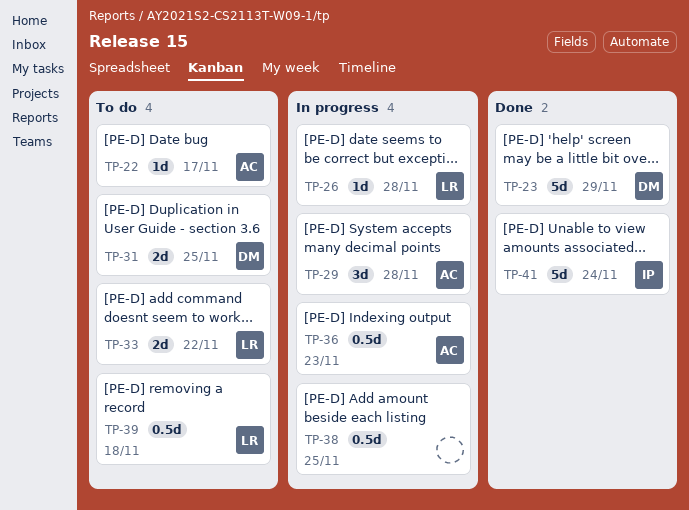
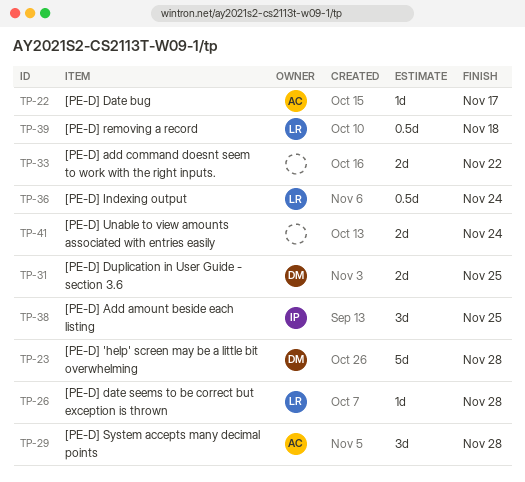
TP-23, due: Nov 29 -> Nov 28
TP-33, owner: LR -> none
TP-36, owner: AC -> LR
TP-36, due: Nov 23 -> Nov 24
TP-38, owner: none -> IP
TP-38, estimate: 0.5d -> 3d
TP-41, owner: IP -> none
TP-41, estimate: 5d -> 2d

